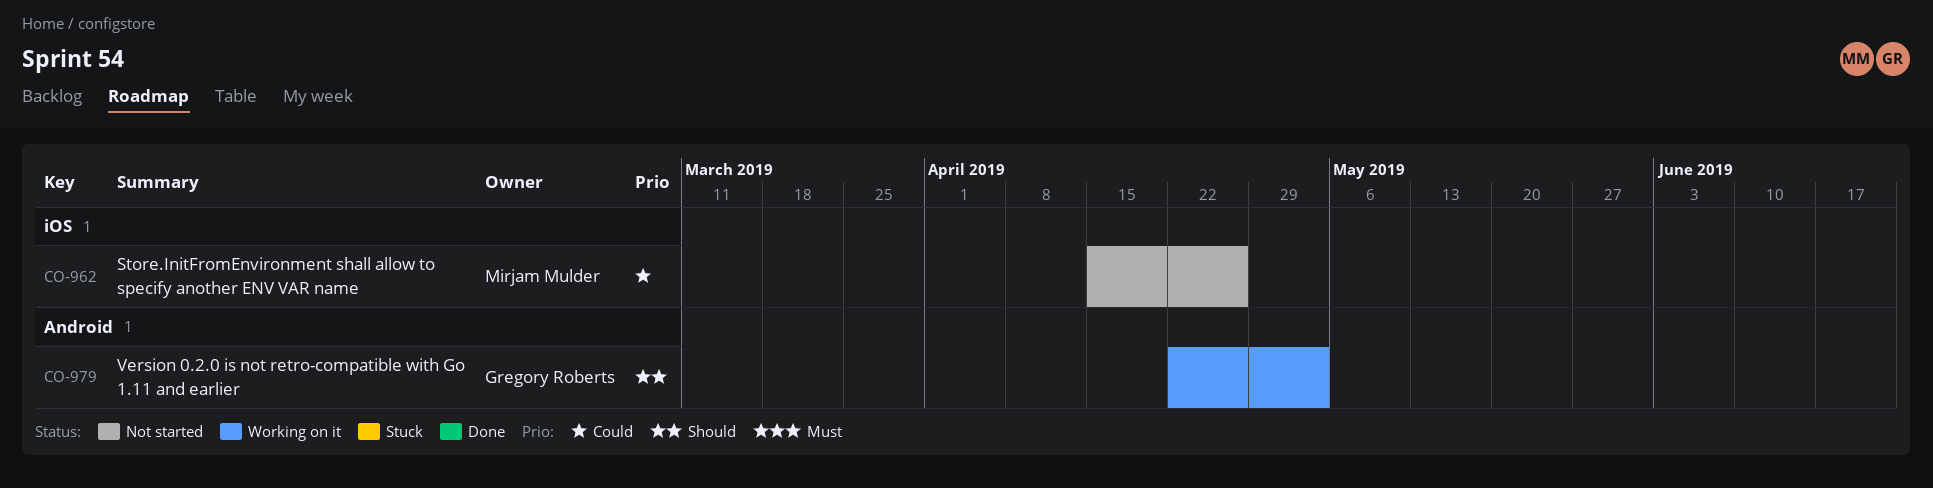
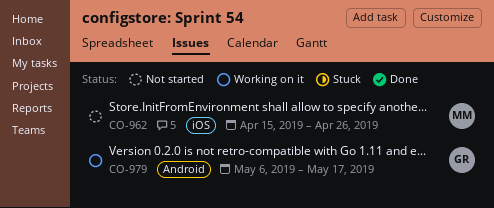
CO-979, start: Apr 22 -> May 6
CO-979, due: May 3 -> May 17

